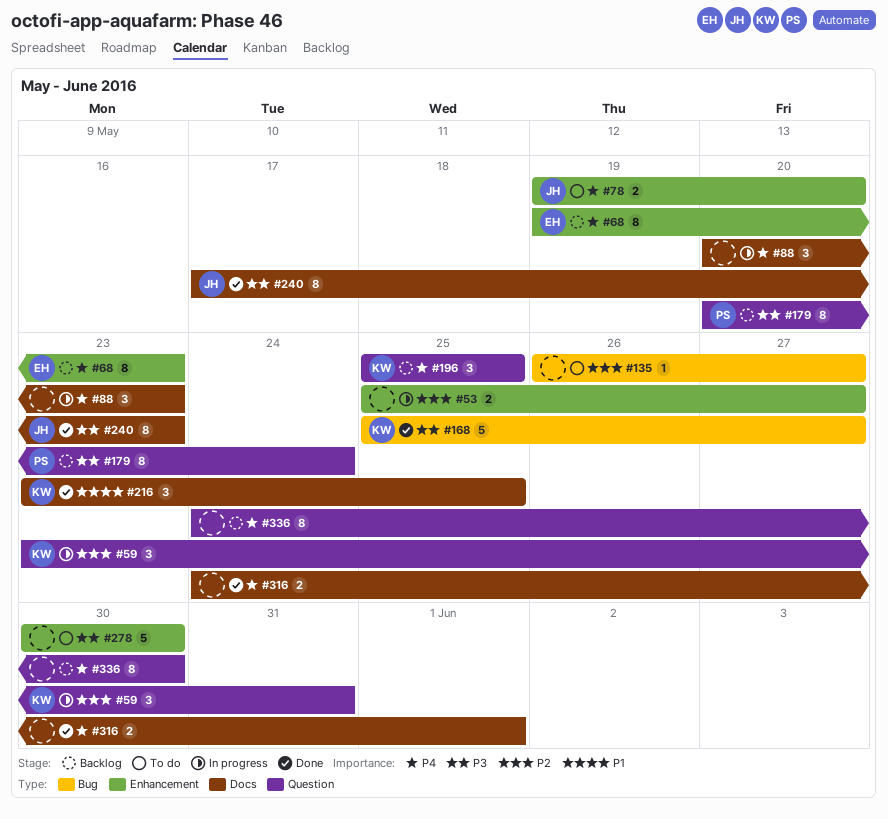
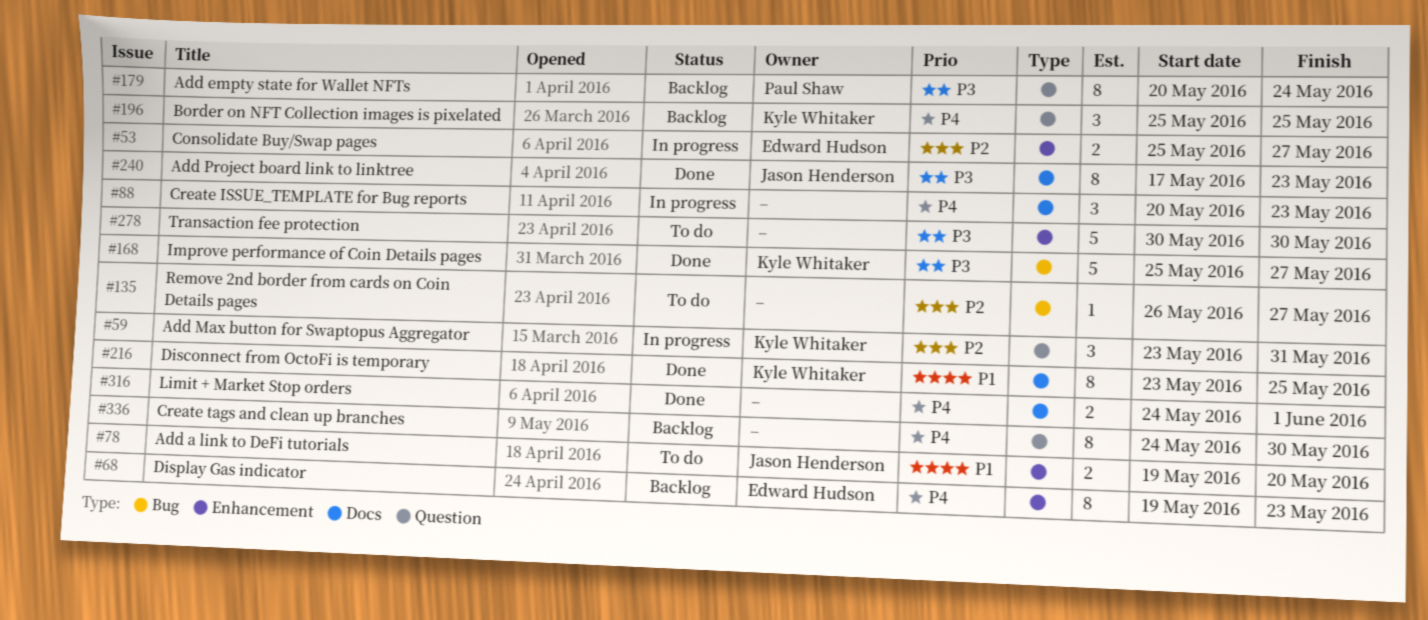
#53, owner: none -> Edward Hudson
#78, priority: P4 -> P1
#216, estimate: 3 -> 8

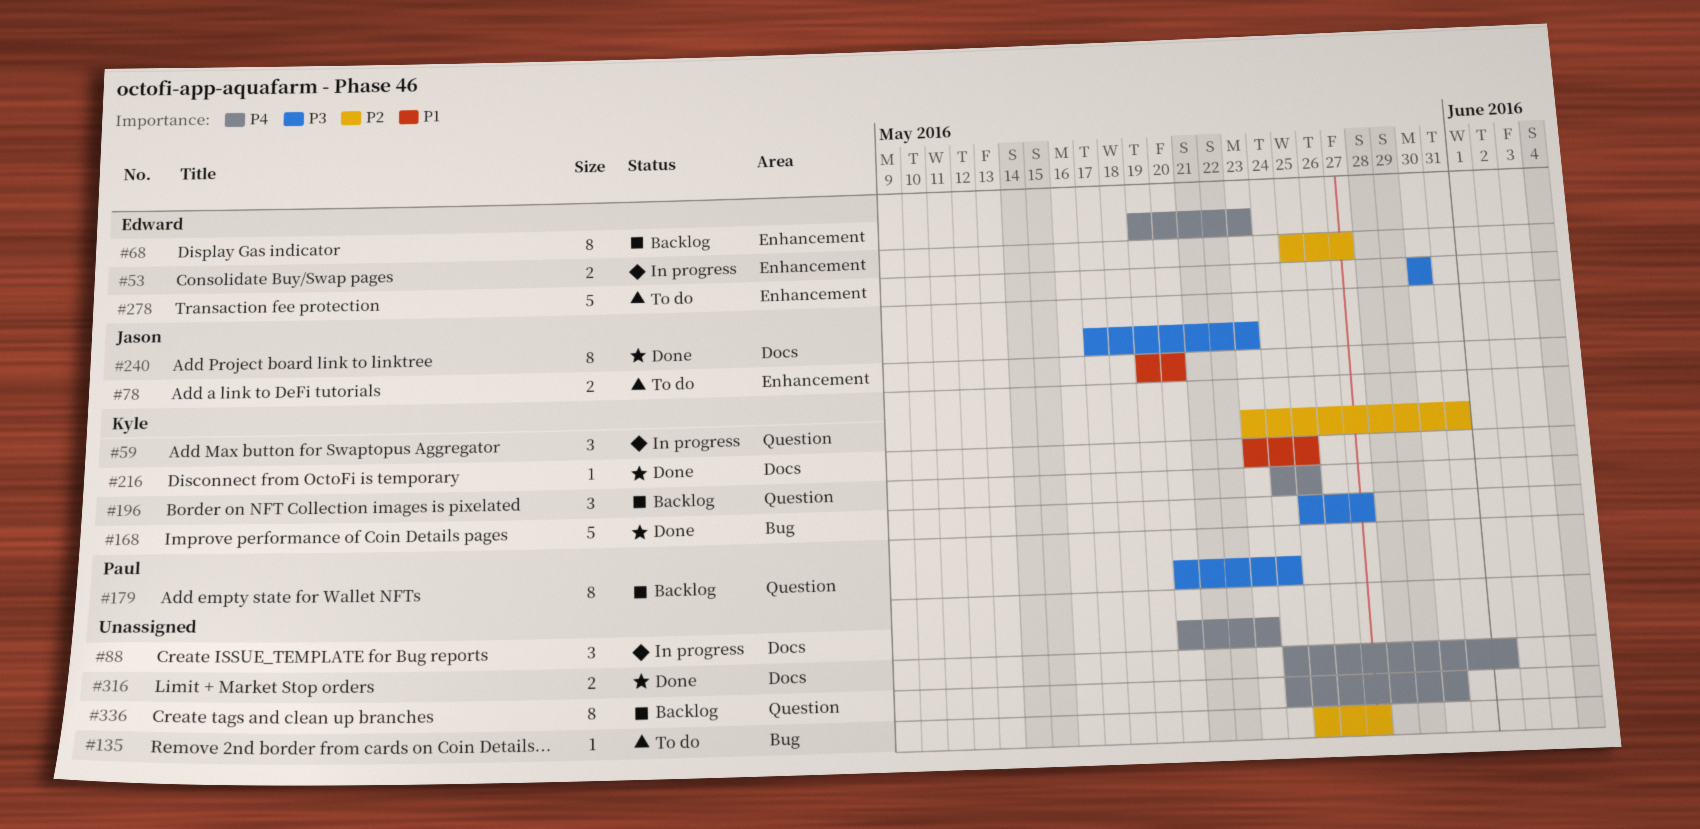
#135, start: May 26 -> May 25
#196, start: May 25 -> May 24
#216, estimate: 8 -> 1
#278, owner: none -> Edward Hudson

